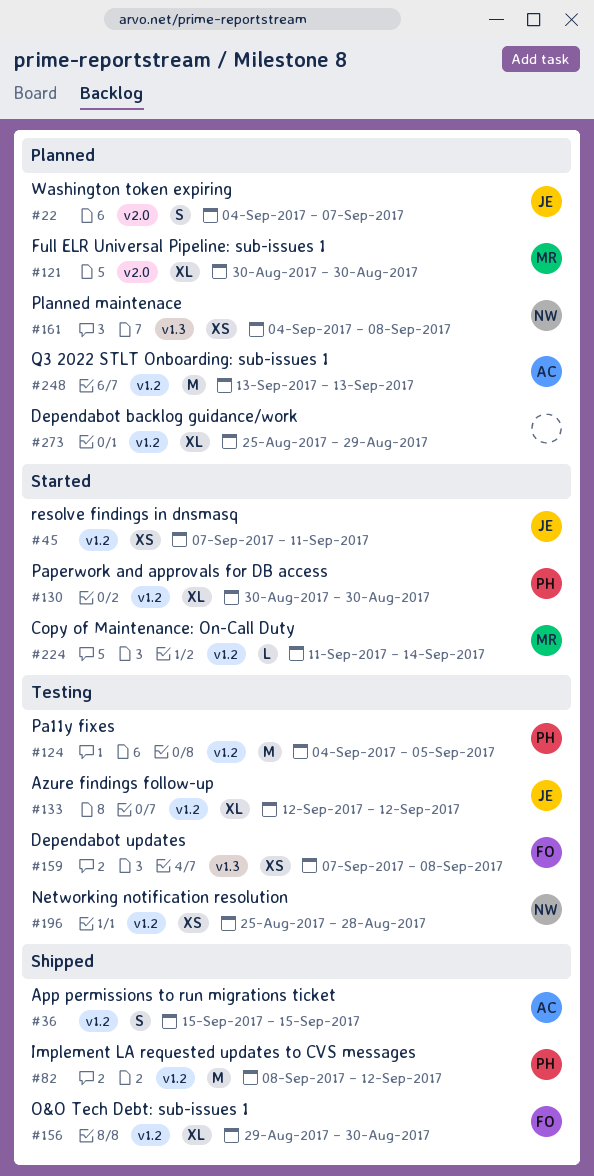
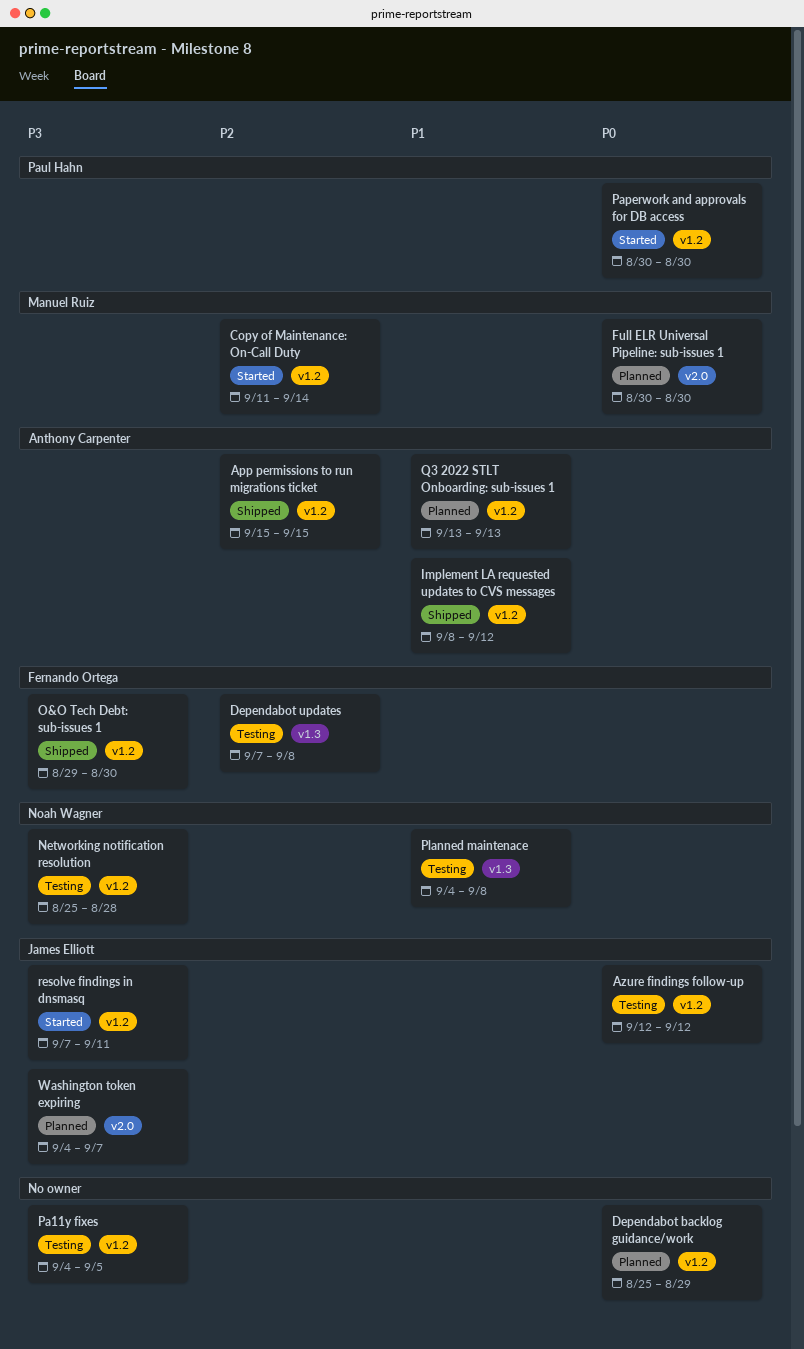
Implement LA requested updates to CVS messages, owner: Paul Hahn -> Anthony Carpenter
Pa11y fixes, owner: Paul Hahn -> none
Planned maintenace, status: Planned -> Testing

